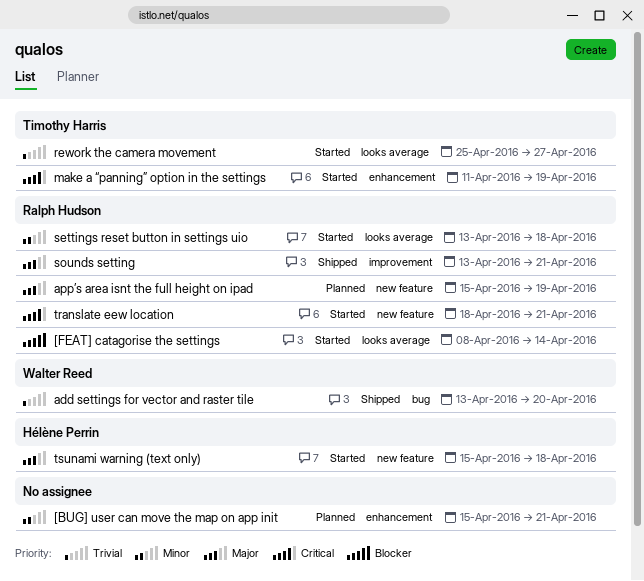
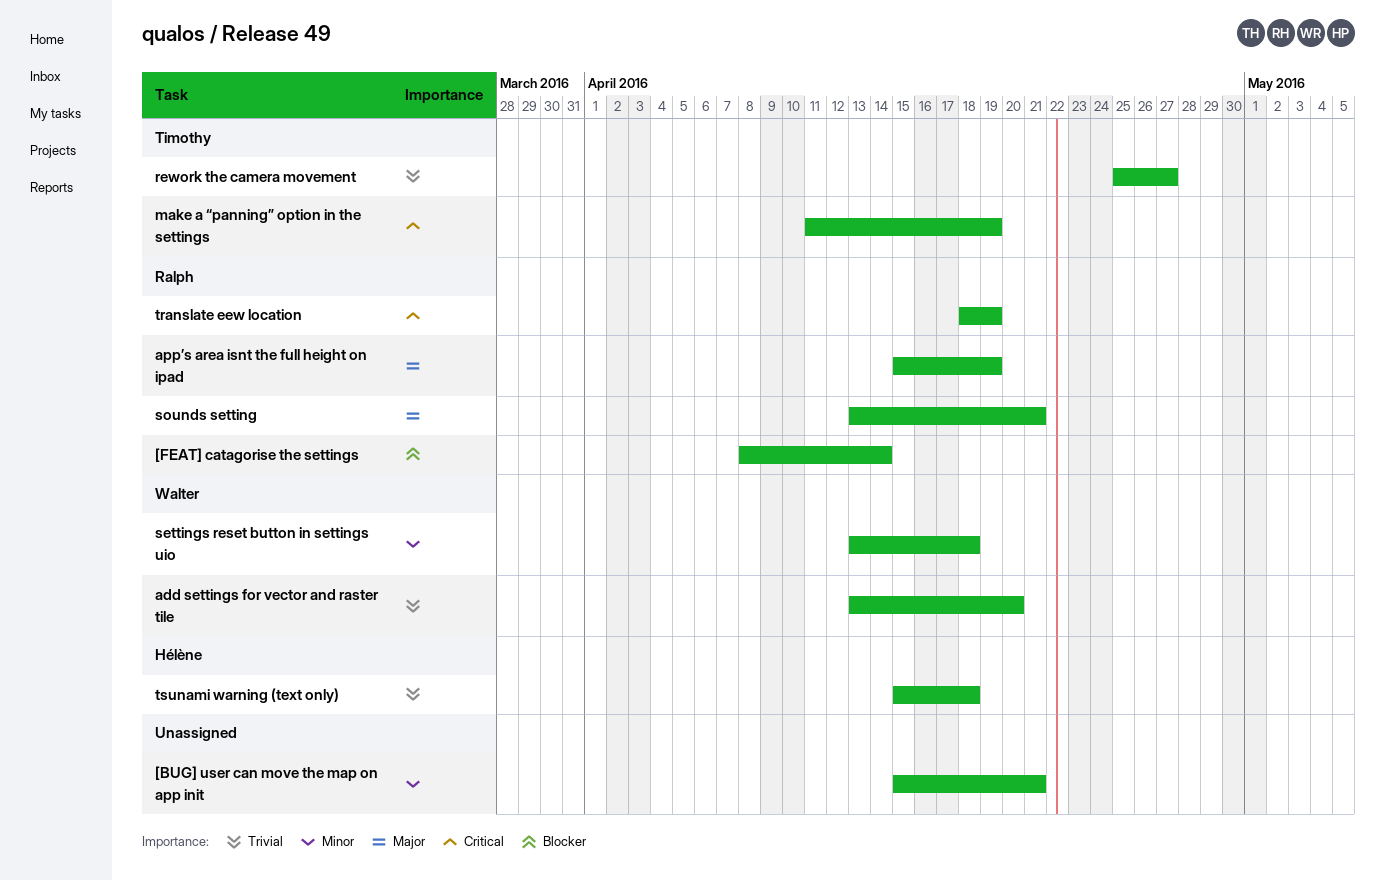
settings reset button in settings uio, owner: Ralph Hudson -> Walter Reed
translate eew location, due: Apr 21 -> Apr 19
tsunami warning (text only), priority: Major -> Trivial

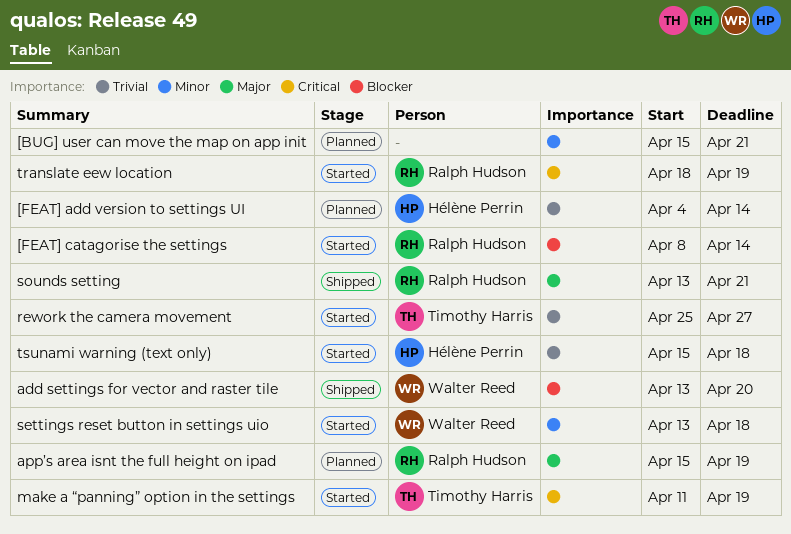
[FEAT] add version to settings UI: none -> present
add settings for vector and raster tile, priority: Trivial -> Blocker

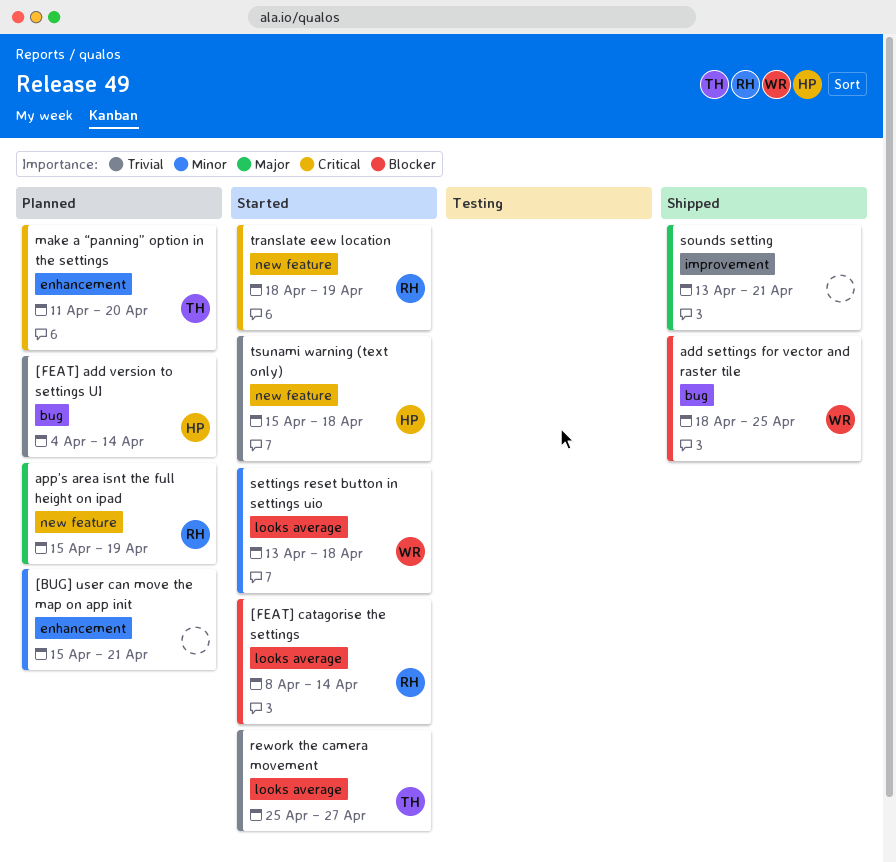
add settings for vector and raster tile, start: Apr 13 -> Apr 18
add settings for vector and raster tile, due: Apr 20 -> Apr 25
make a “panning” option in the settings, status: Started -> Planned
make a “panning” option in the settings, due: Apr 19 -> Apr 20
sounds setting, owner: Ralph Hudson -> none

